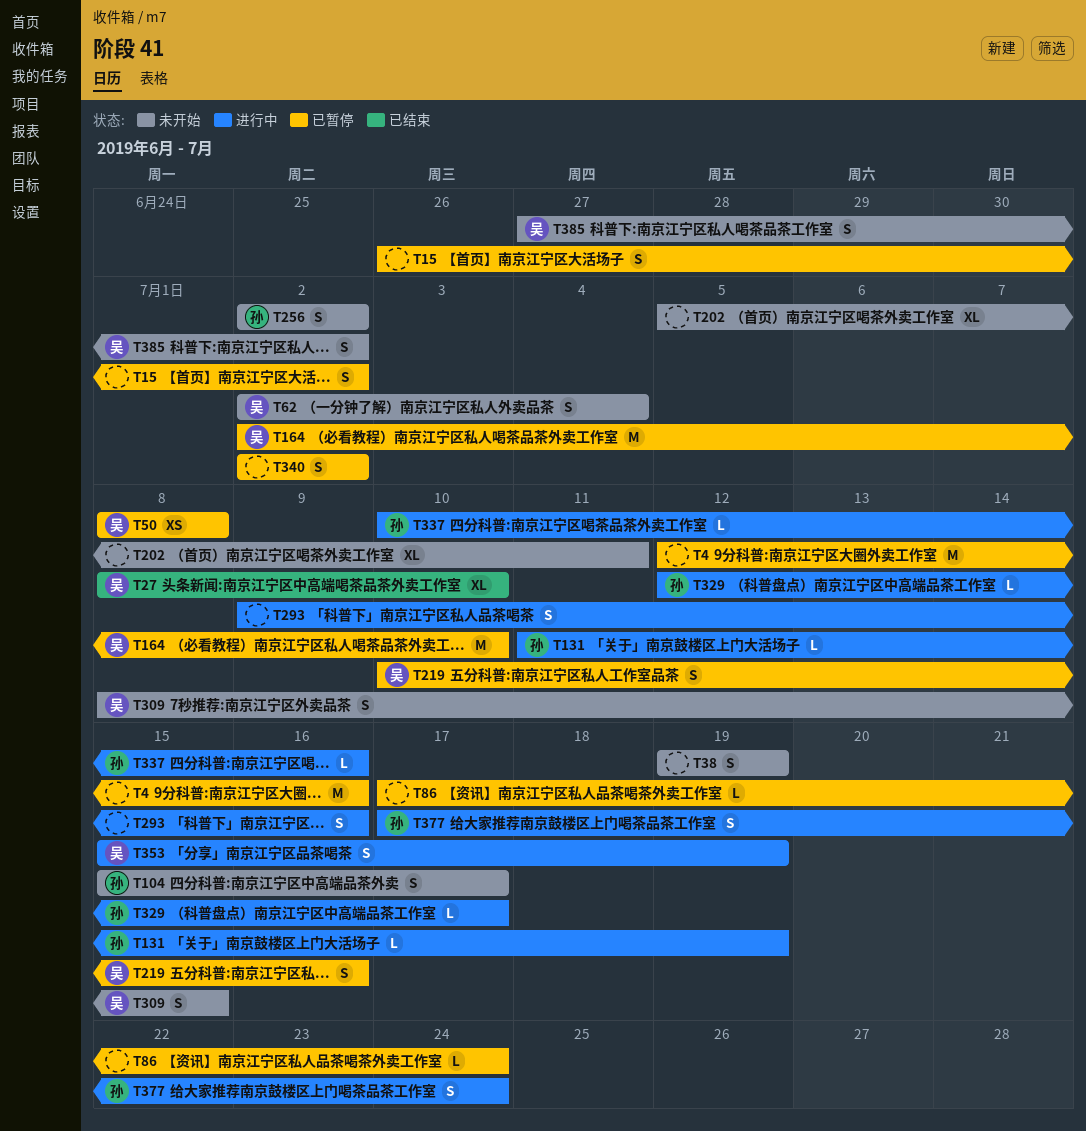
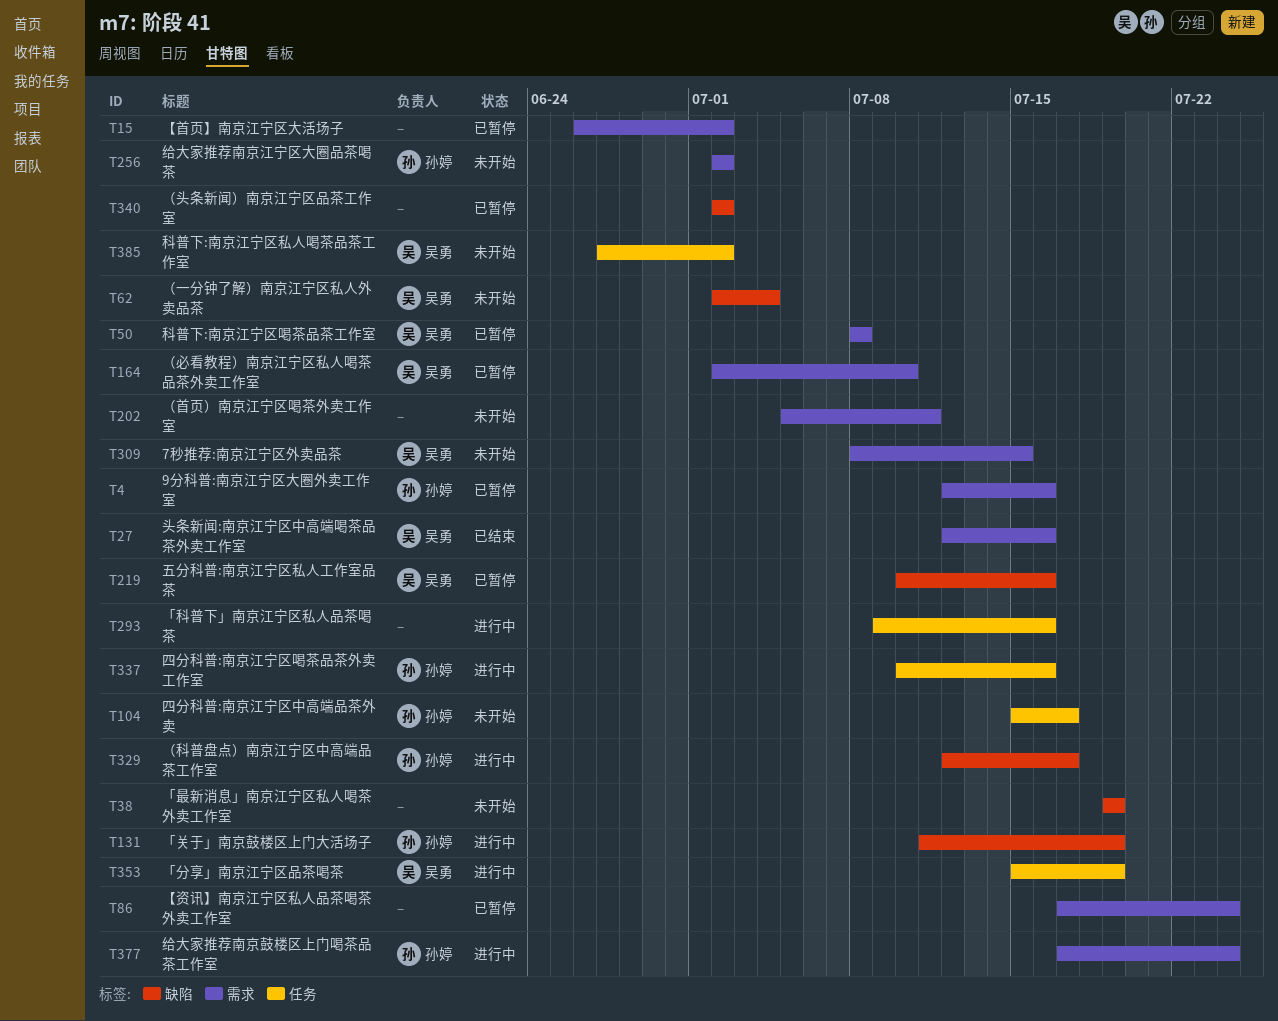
T4, owner: none -> 孙婷
T27, start: Jul 8 -> Jul 12
T27, due: Jul 10 -> Jul 16

